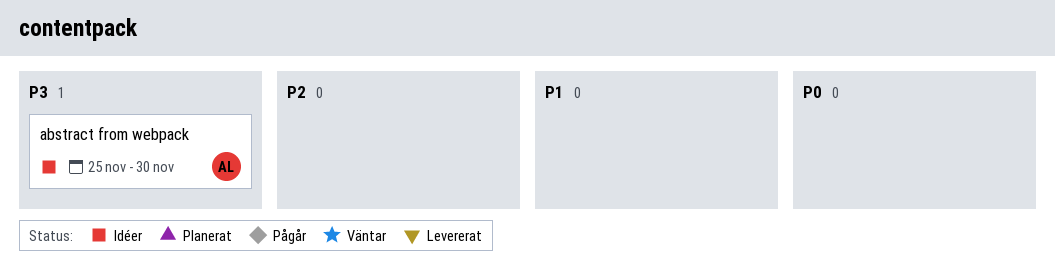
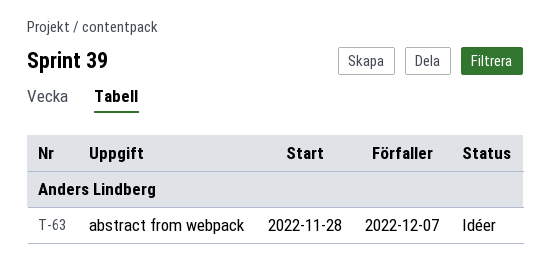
abstract from webpack, start: Nov 25 -> Nov 28
abstract from webpack, due: Nov 30 -> Dec 7

